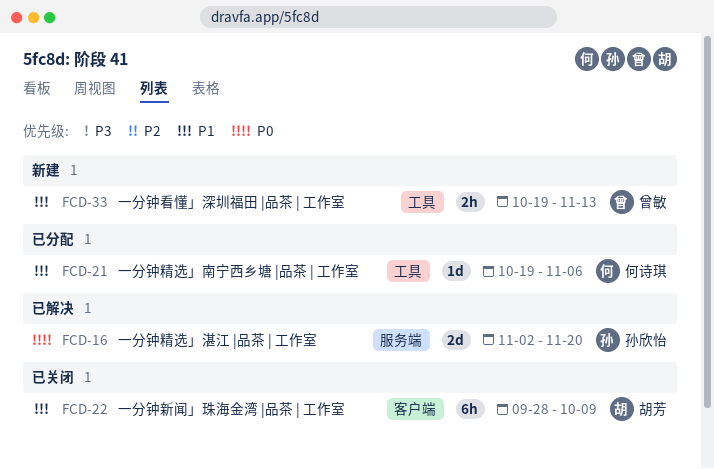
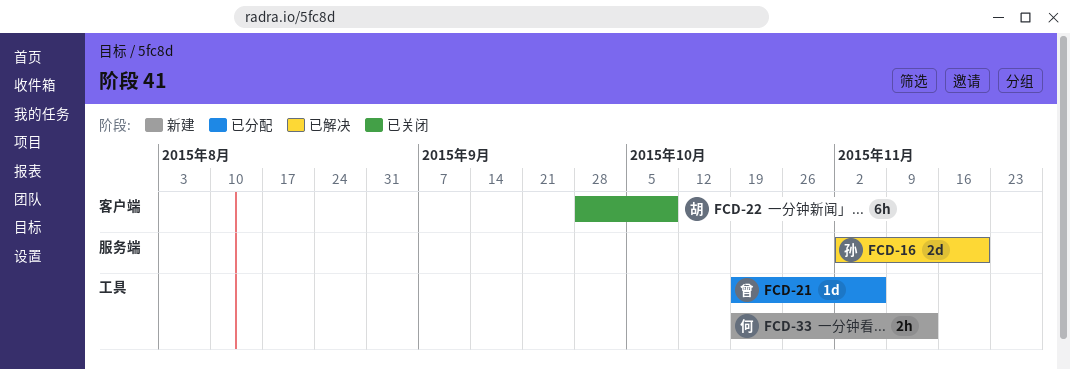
FCD-21, owner: 何诗琪 -> 曾敏
FCD-33, owner: 曾敏 -> 何诗琪

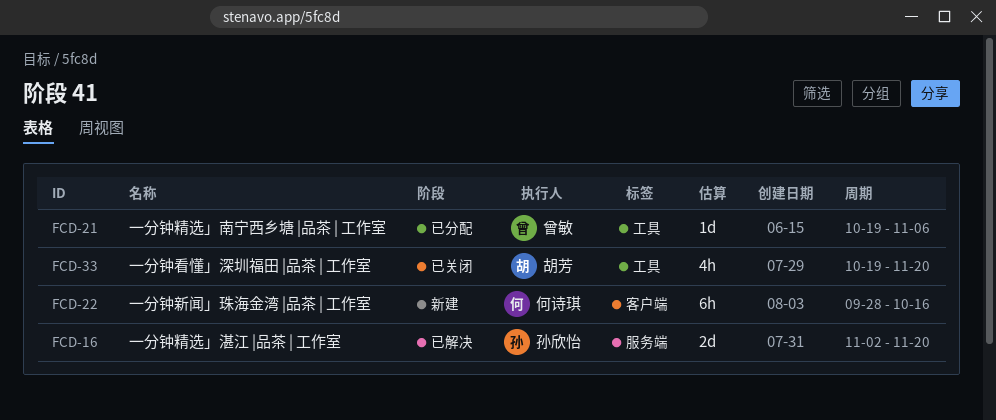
FCD-22, status: 已关闭 -> 新建
FCD-22, owner: 胡芳 -> 何诗琪
FCD-22, due: Oct 9 -> Oct 16
FCD-33, status: 新建 -> 已关闭
FCD-33, owner: 何诗琪 -> 胡芳
FCD-33, estimate: 2h -> 4h
FCD-33, due: Nov 13 -> Nov 20

